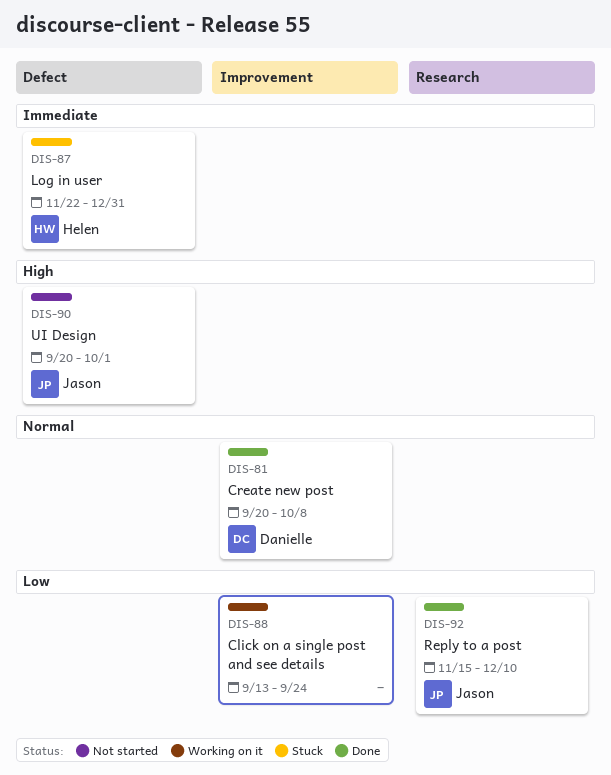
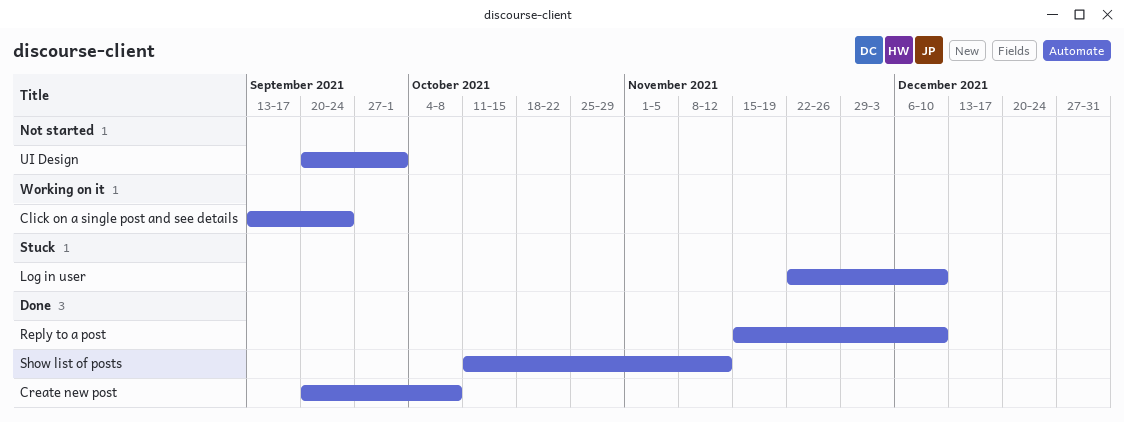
Log in user, due: Dec 31 -> Dec 10
Show list of posts: none -> present

